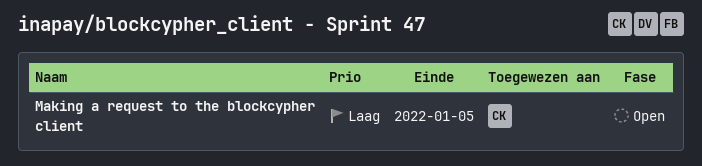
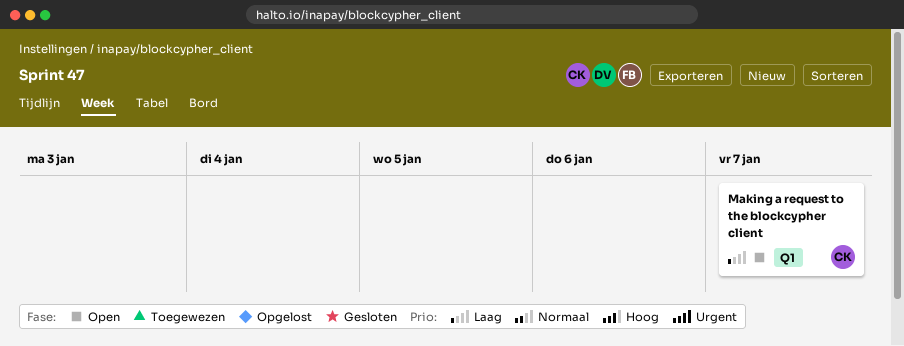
Making a request to the blockcypher client, due: Jan 5 -> Jan 7

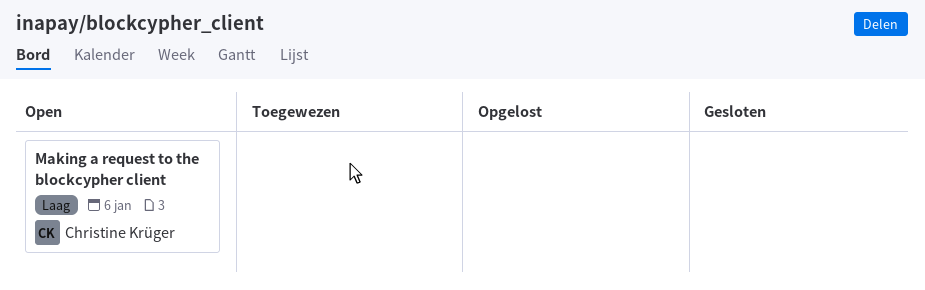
Making a request to the blockcypher client, due: Jan 7 -> Jan 6

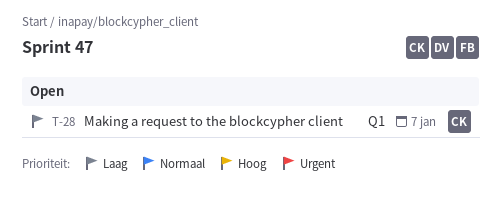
Making a request to the blockcypher client, due: Jan 6 -> Jan 7

